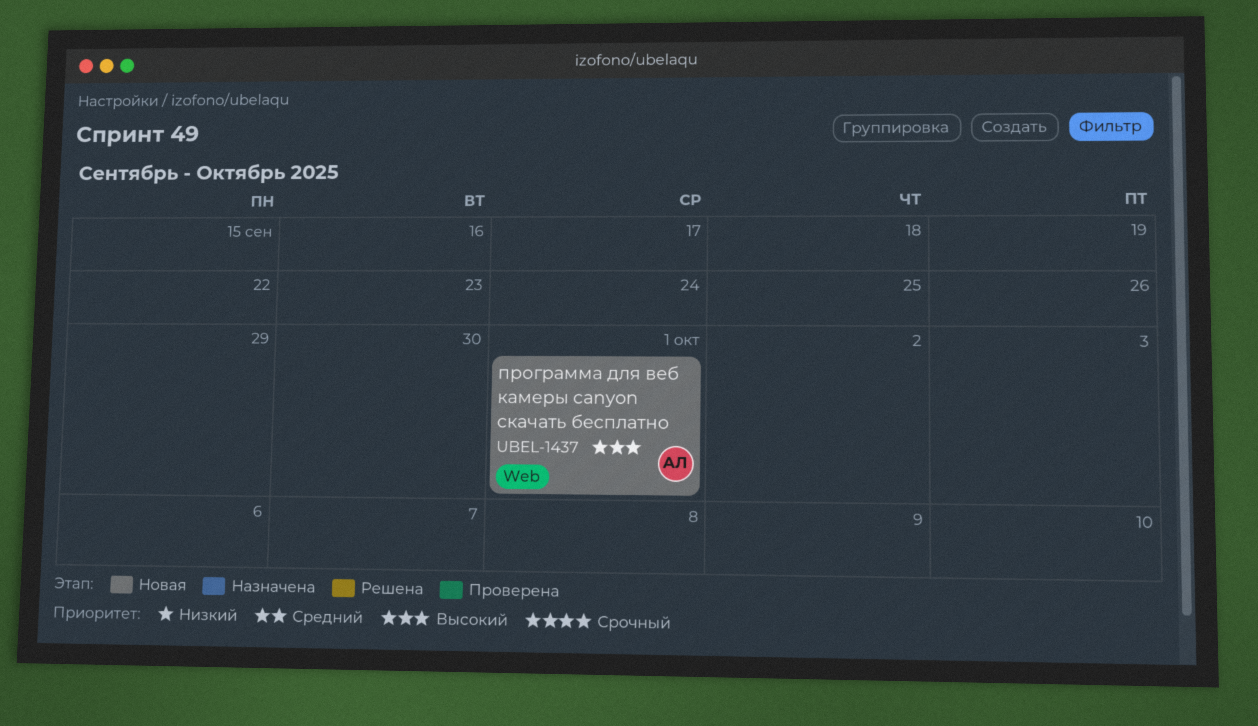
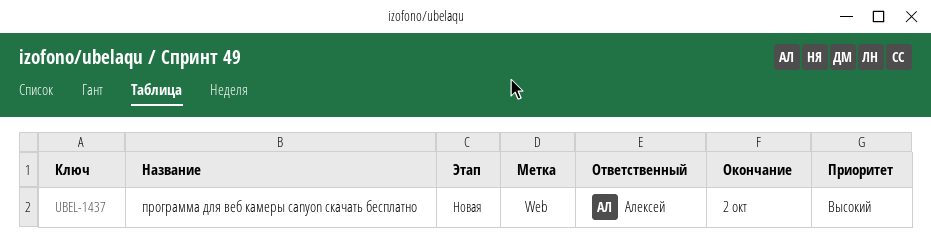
UBEL-1437, due: Oct 1 -> Oct 2

